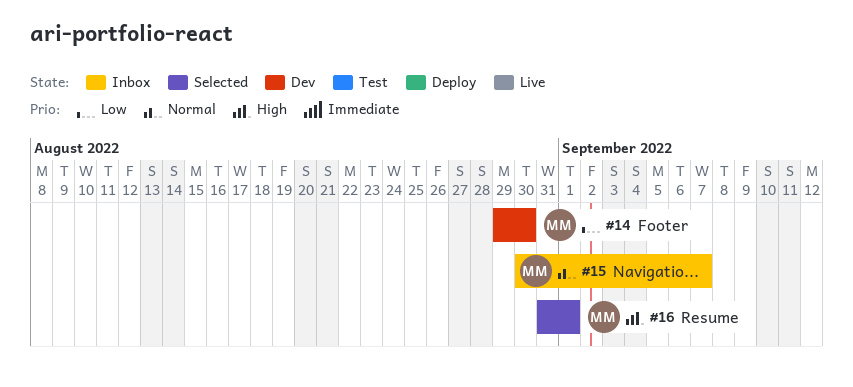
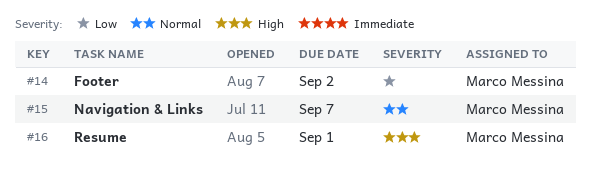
#14, due: Aug 30 -> Sep 2

